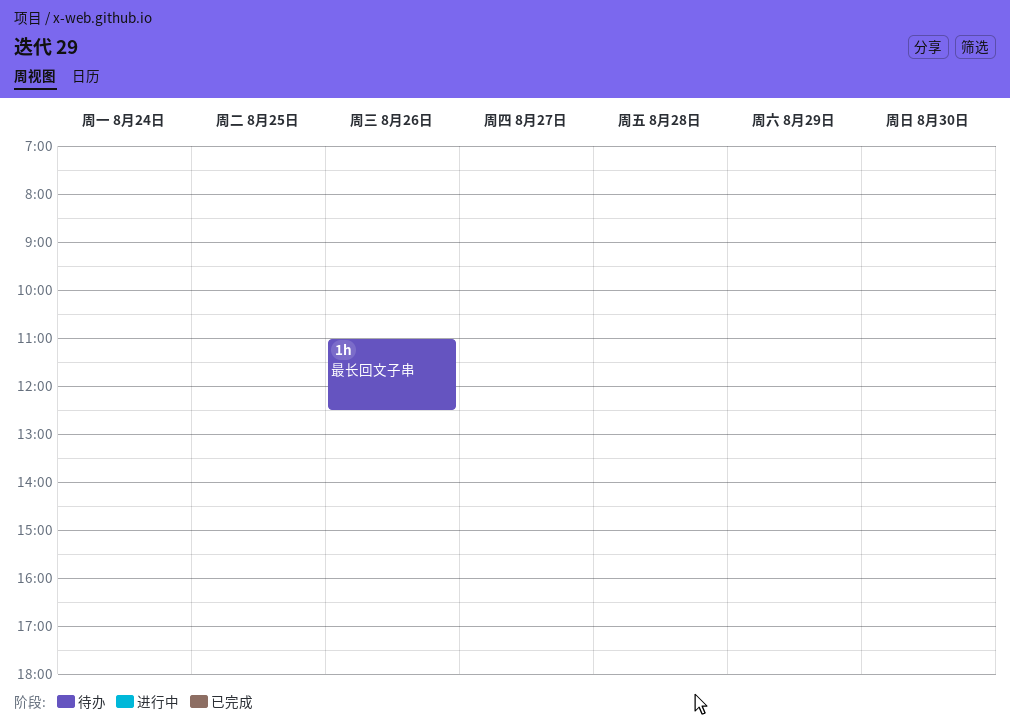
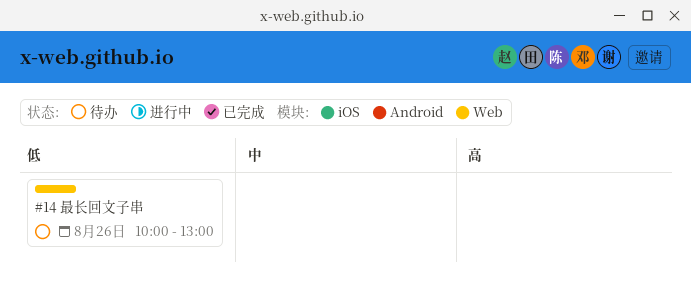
最长回文子串, begins: 11:00 -> 10:00
最长回文子串, ends: 12:30 -> 13:00

